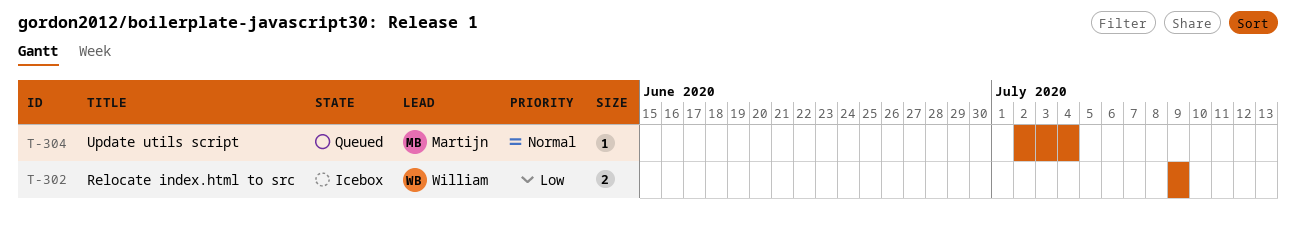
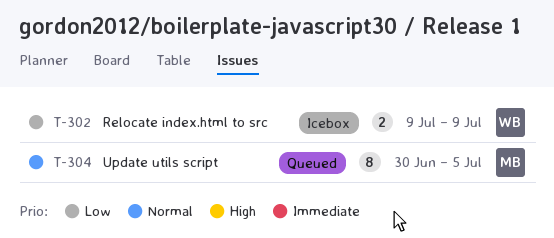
T-304, estimate: 1 -> 8
T-304, start: Jul 2 -> Jun 30
T-304, due: Jul 4 -> Jul 5

